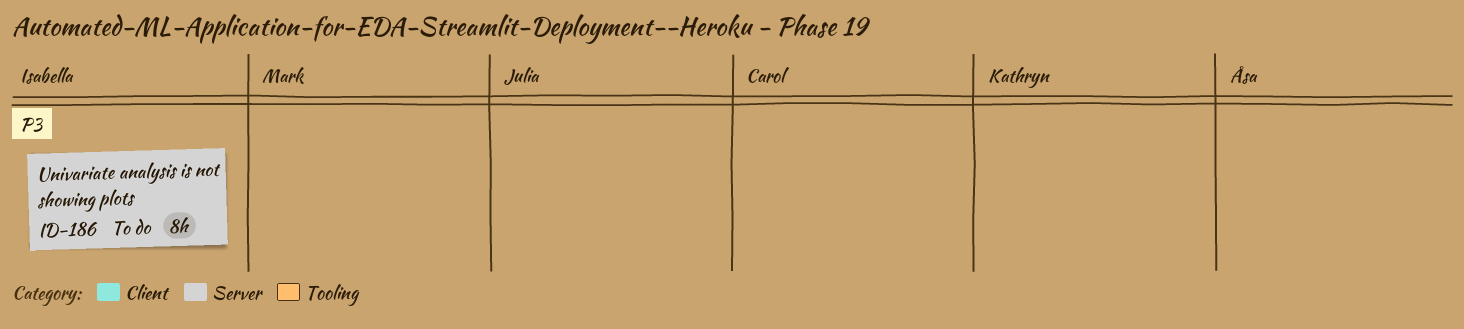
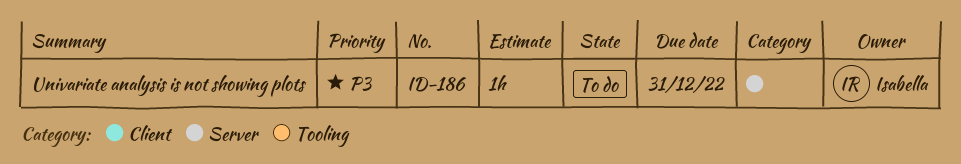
ID-186, estimate: 8h -> 1h

